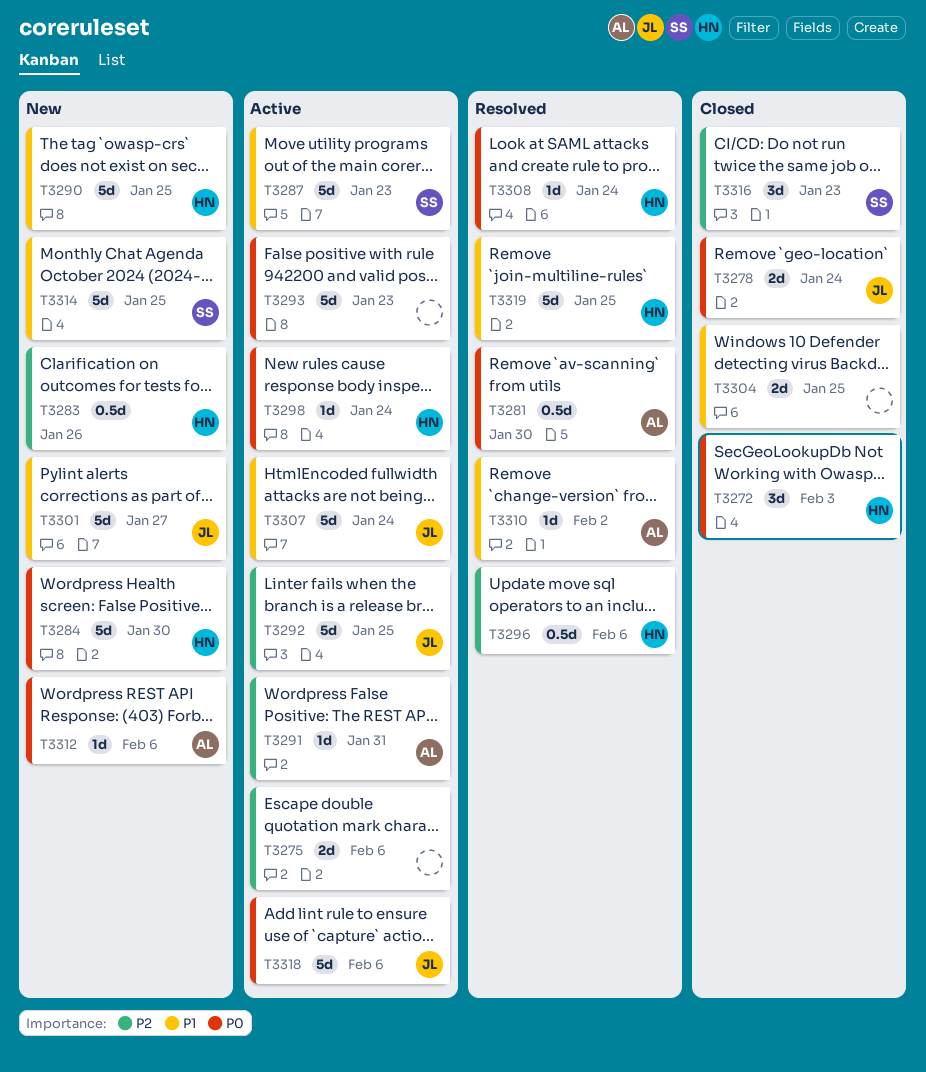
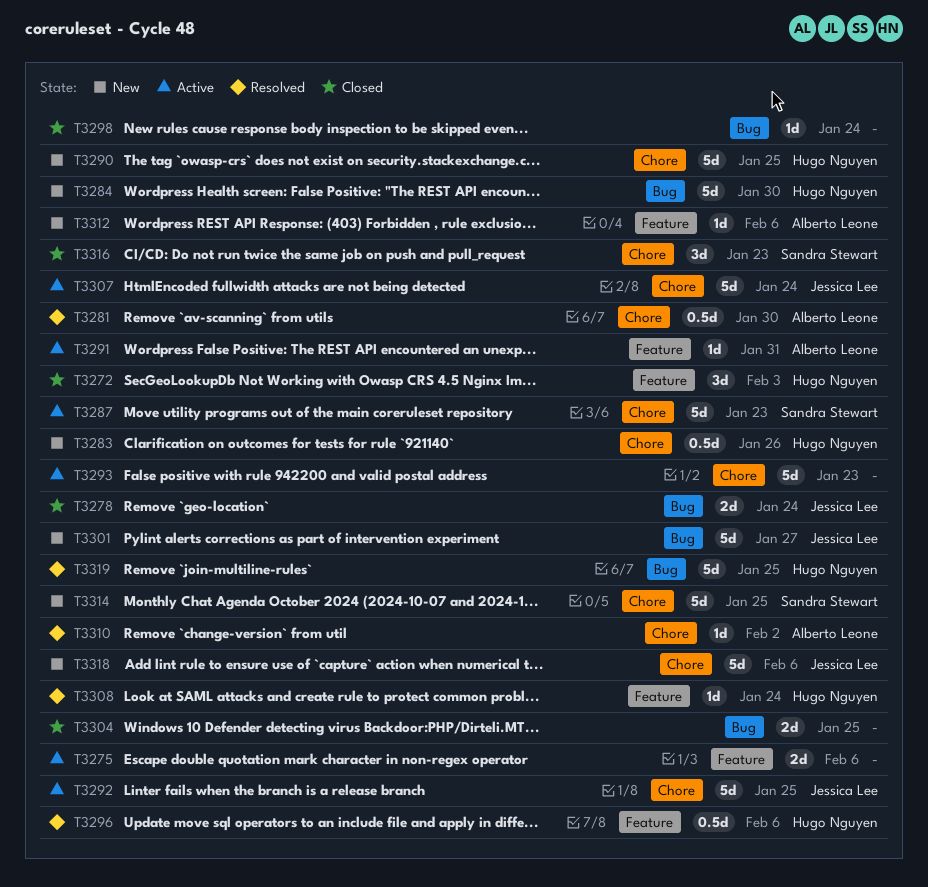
T3298, status: Active -> Closed
T3298, owner: Hugo Nguyen -> none
T3318, status: Active -> New

